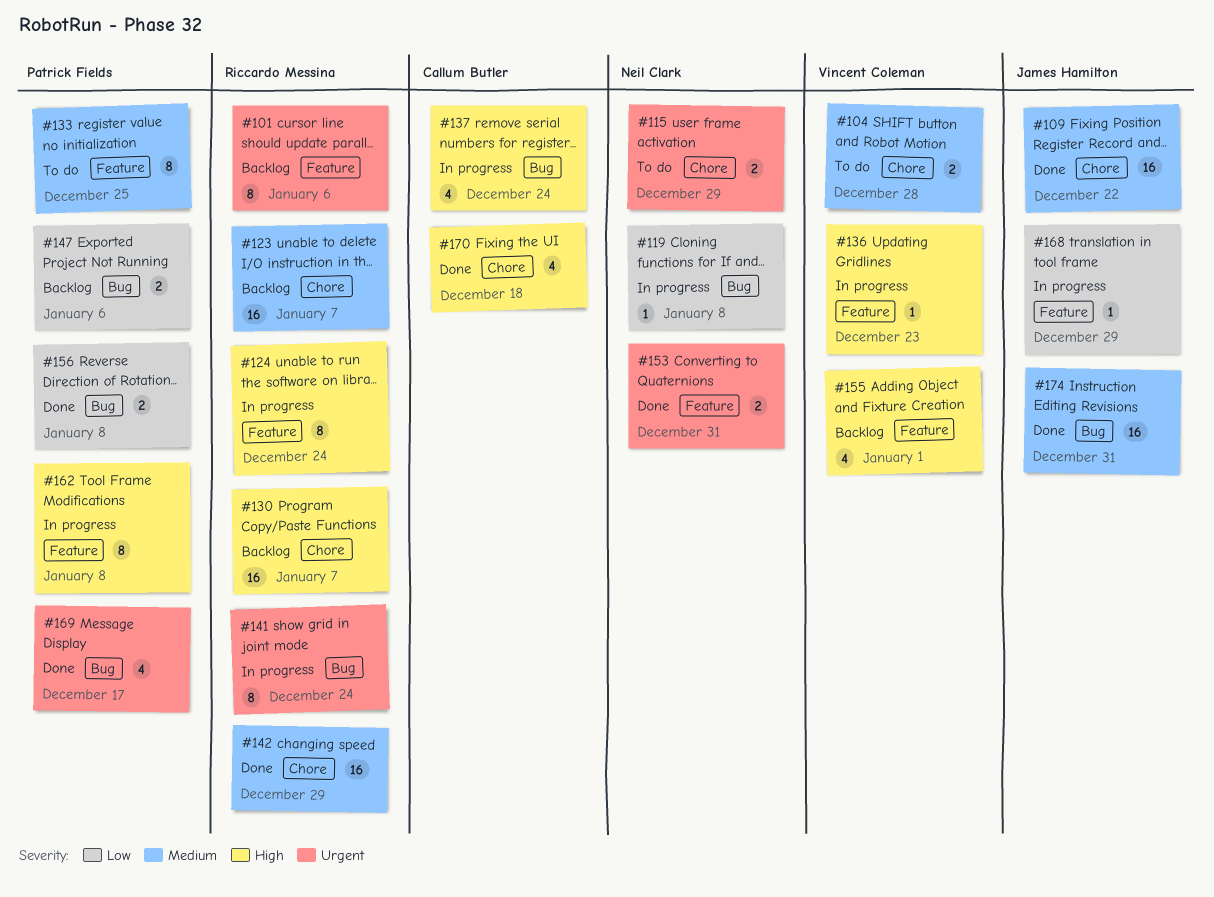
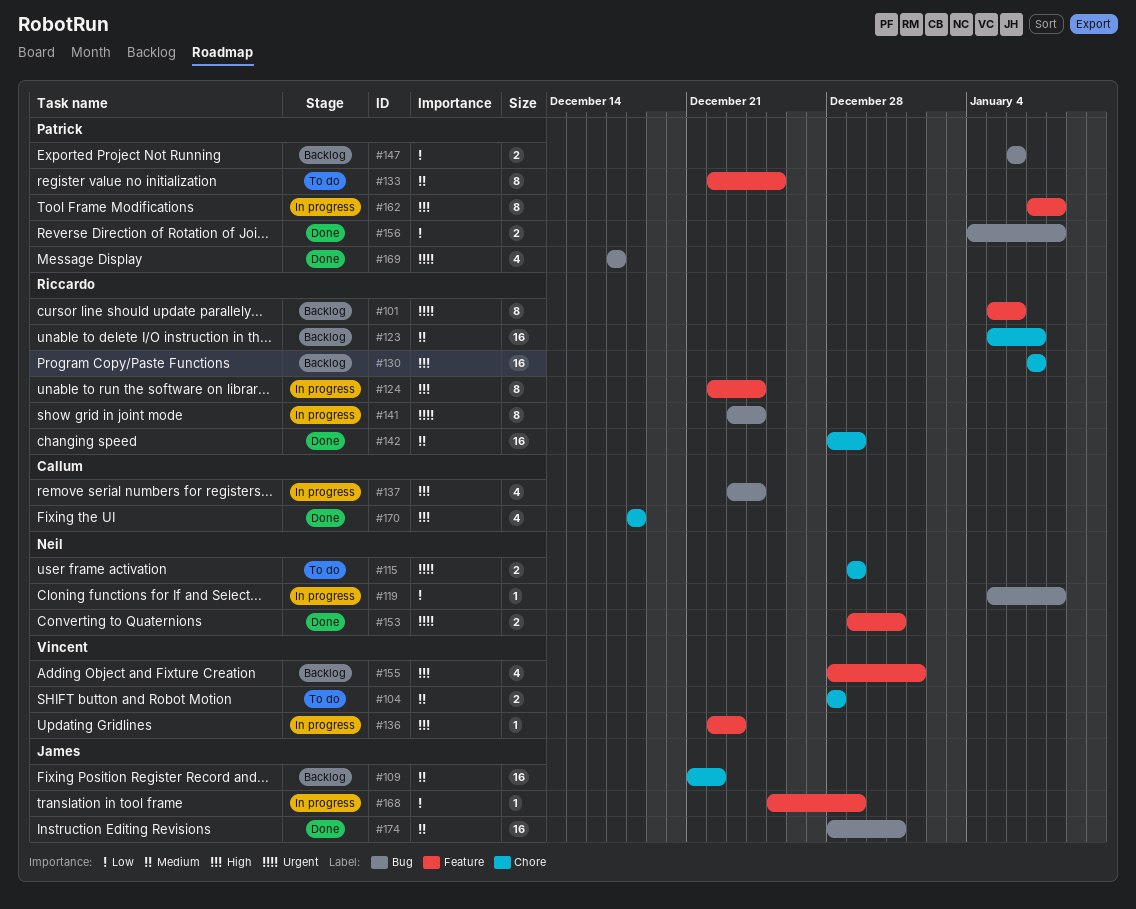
#109, status: Done -> Backlog

